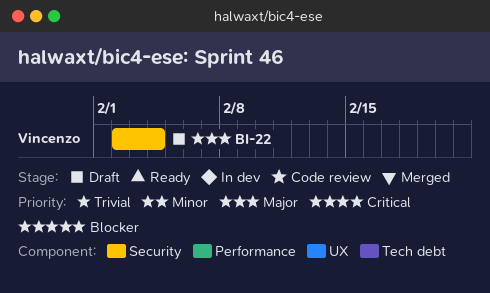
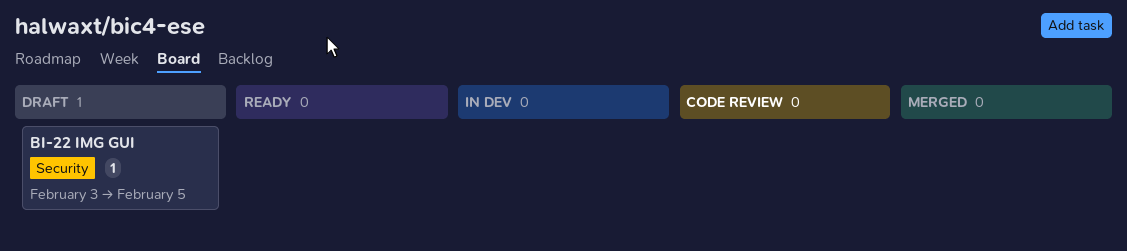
BI-22, start: Feb 2 -> Feb 3
BI-22, due: Feb 4 -> Feb 5

